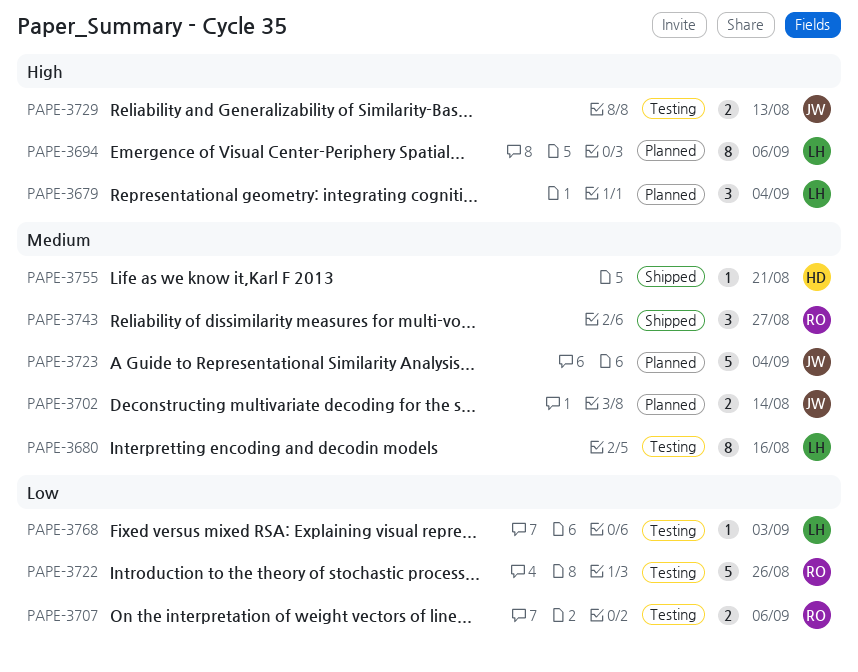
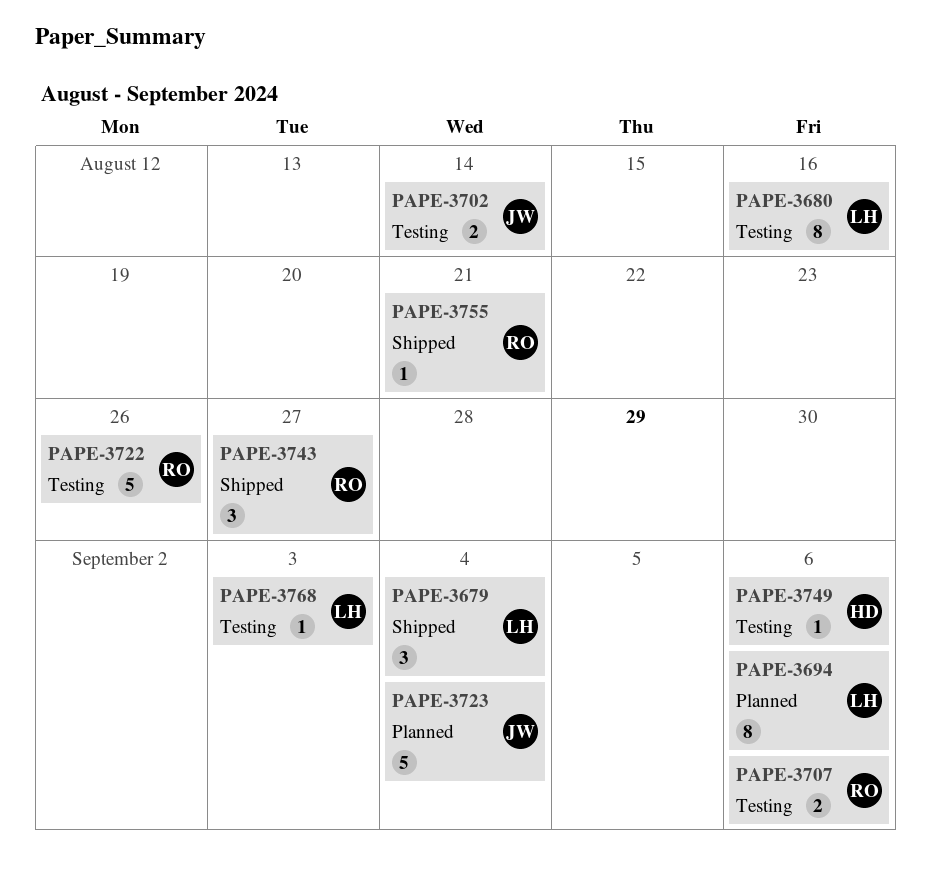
PAPE-3679, status: Planned -> Shipped
PAPE-3702, status: Planned -> Testing
PAPE-3729: present -> none
PAPE-3749: none -> present
PAPE-3755, owner: HD -> RO

